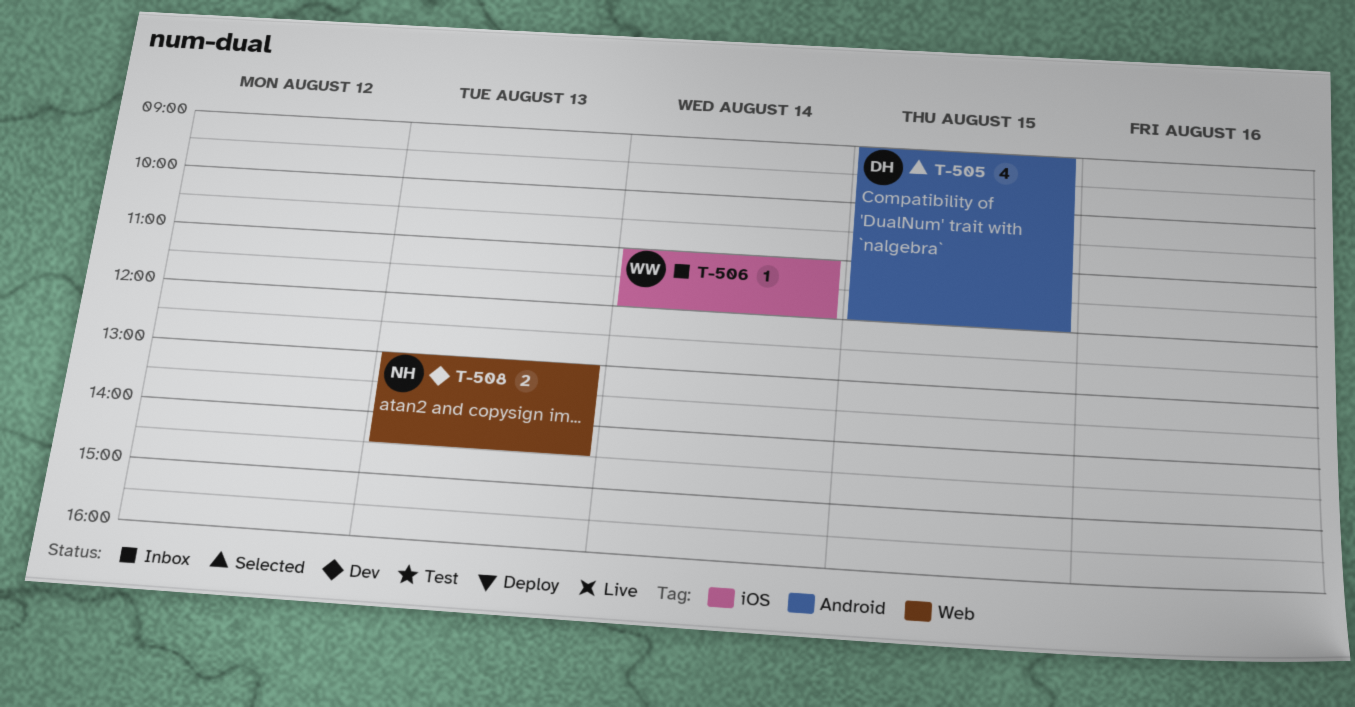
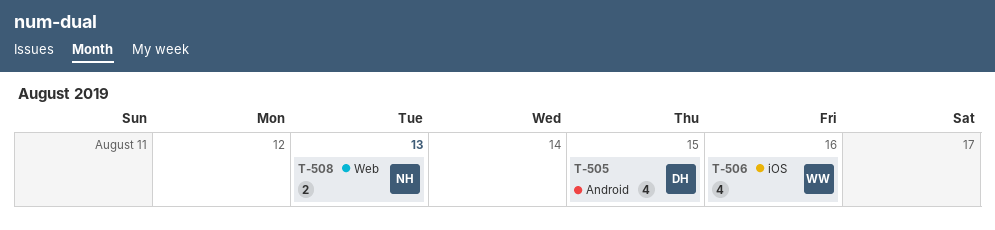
T-506, estimate: 1 -> 4
T-506, day: Aug 14 -> Aug 16

